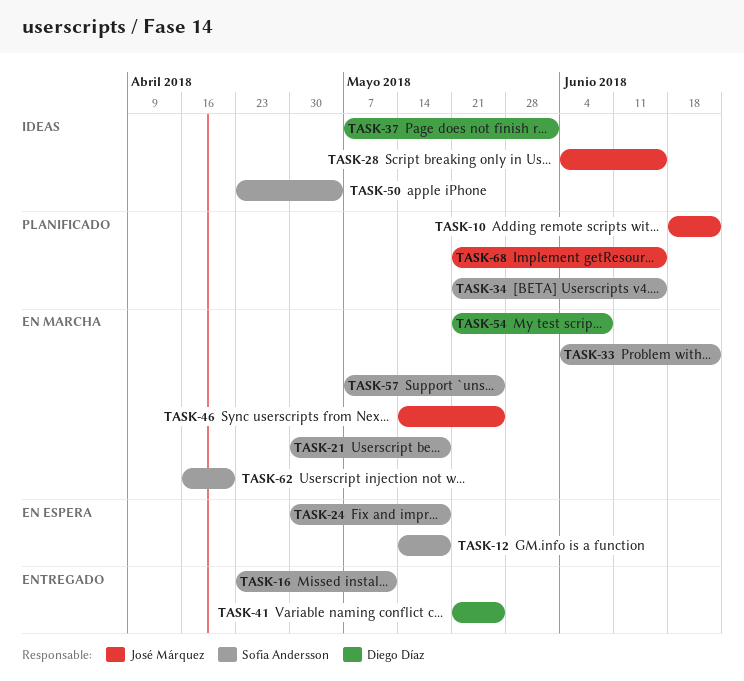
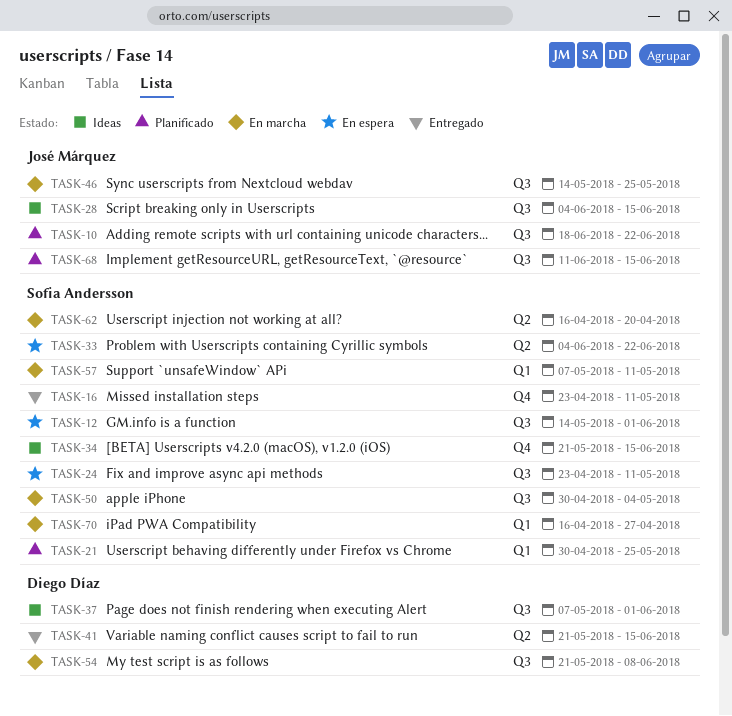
TASK-12, due: May 18 -> Jun 1
TASK-21, status: En marcha -> Planificado
TASK-21, due: May 18 -> May 25
TASK-24, start: Apr 30 -> Apr 23
TASK-24, due: May 18 -> May 11
TASK-33, status: En marcha -> En espera
TASK-34, status: Planificado -> Ideas
TASK-41, due: May 25 -> Jun 15
TASK-50, status: Ideas -> En marcha
TASK-50, start: Apr 23 -> Apr 30
TASK-57, due: May 25 -> May 11
TASK-68, start: May 21 -> Jun 11
TASK-70: none -> present

